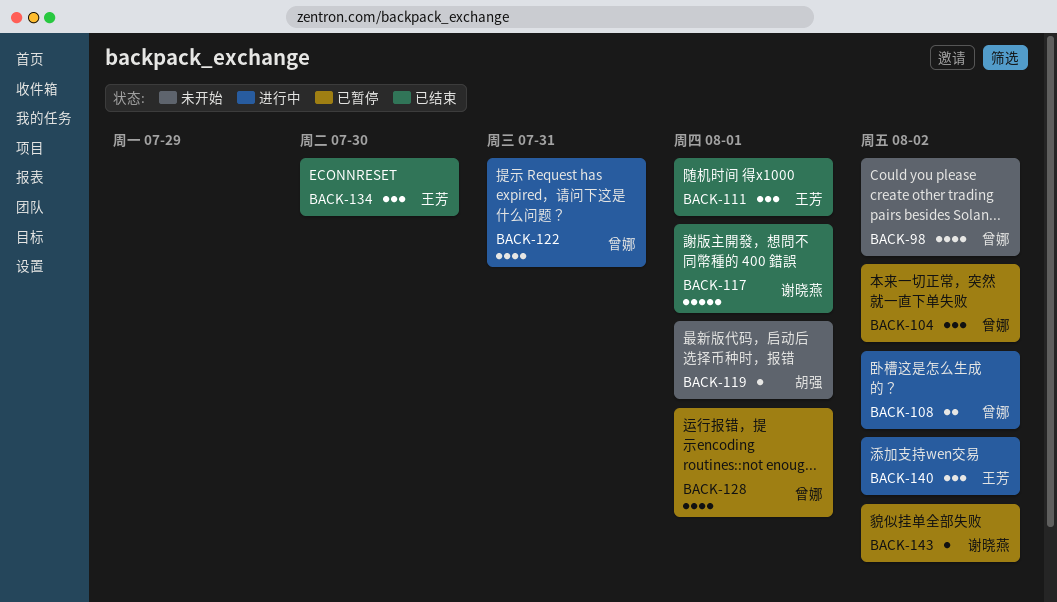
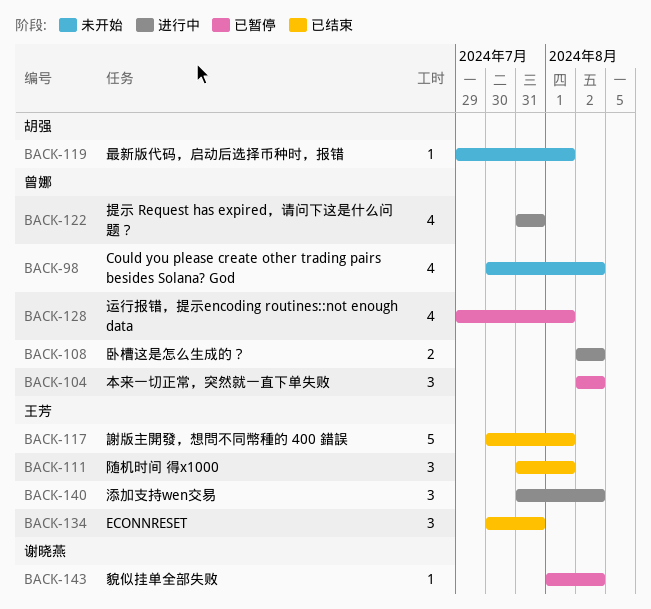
BACK-117, owner: 谢晓燕 -> 王芳
BACK-134, due: Jul 30 -> Jul 31

